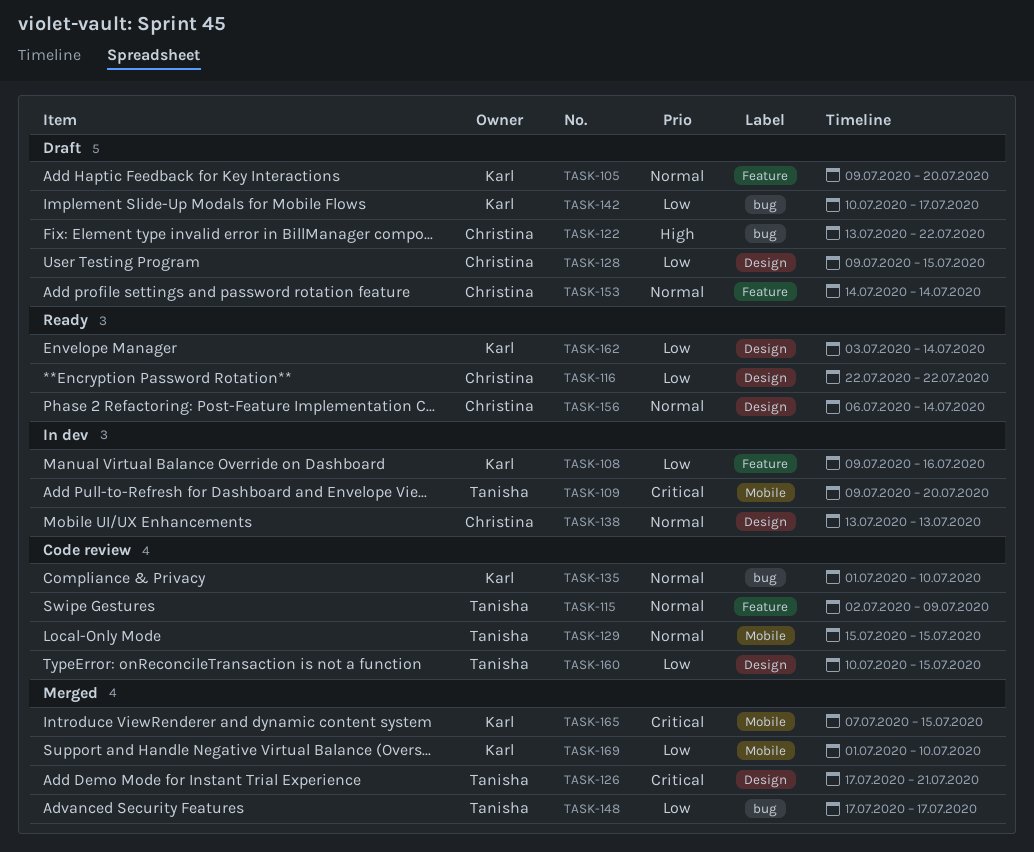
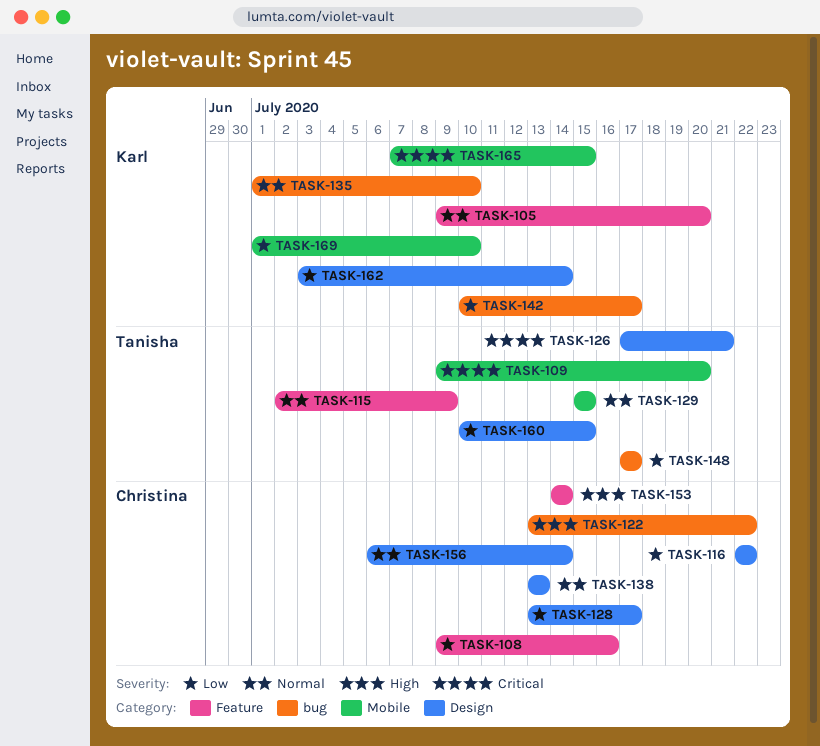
TASK-108, owner: Karl -> Christina
TASK-128, start: Jul 9 -> Jul 13
TASK-128, due: Jul 15 -> Jul 17
TASK-153, priority: Normal -> High

